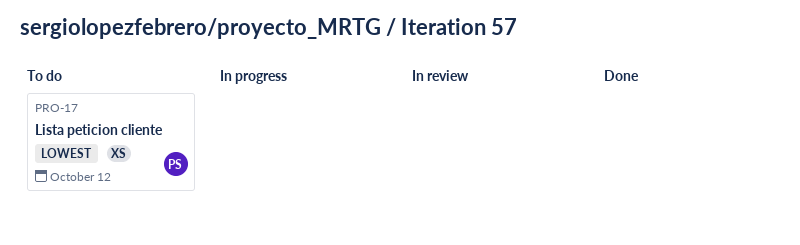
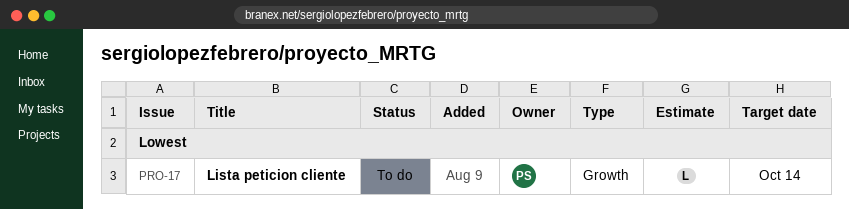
PRO-17, estimate: XS -> L
PRO-17, due: Oct 12 -> Oct 14

